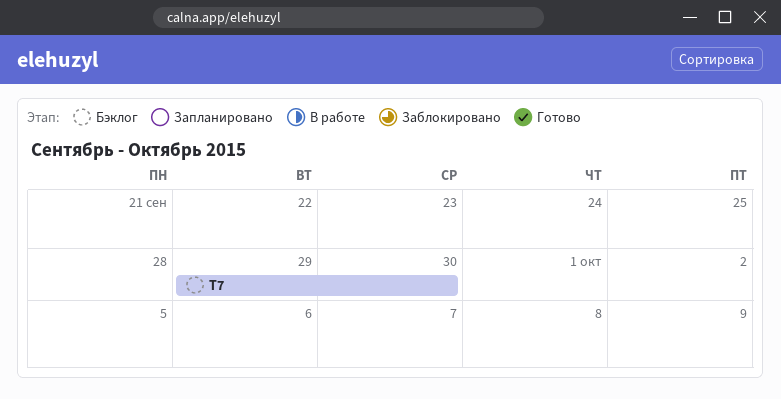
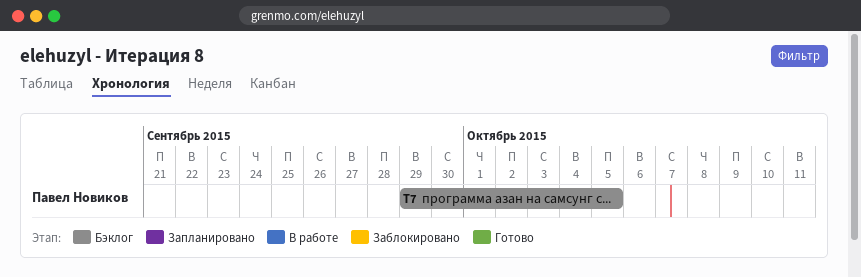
T7, due: Sep 30 -> Oct 5

